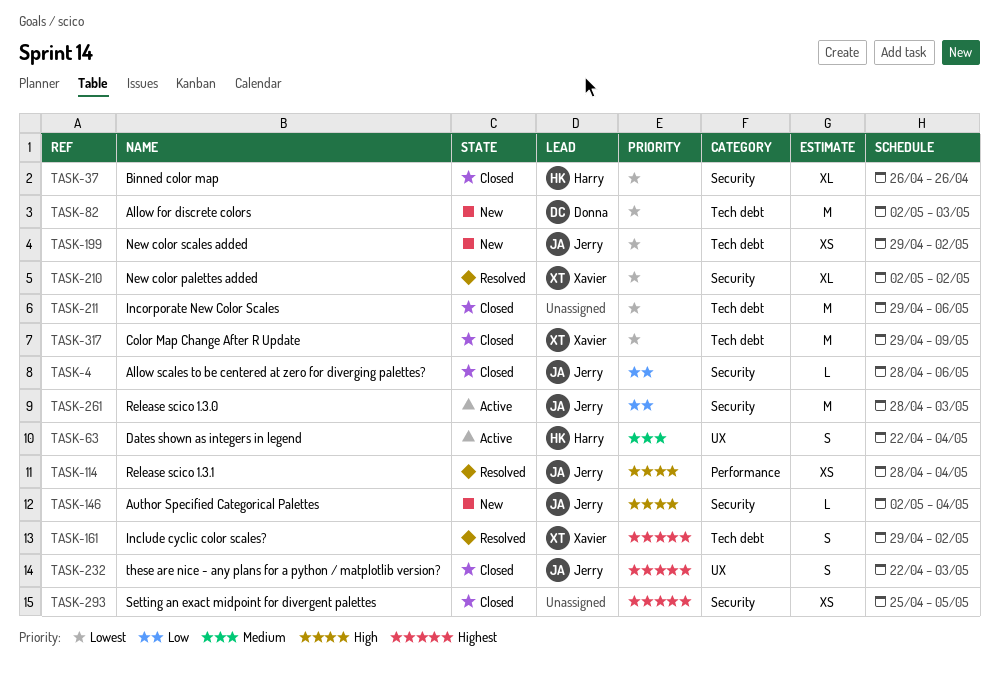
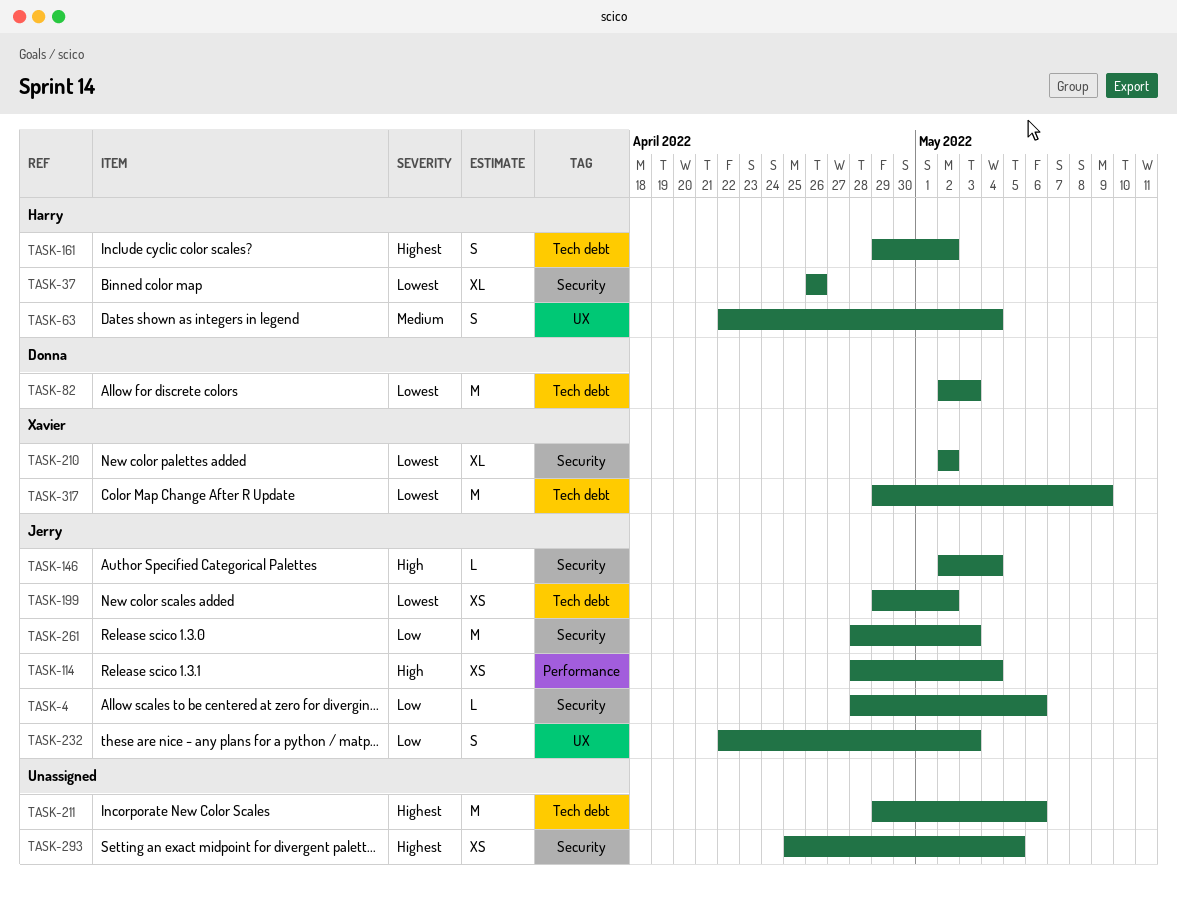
TASK-161, owner: Xavier -> Harry
TASK-211, priority: Lowest -> Highest
TASK-232, priority: Highest -> Low

